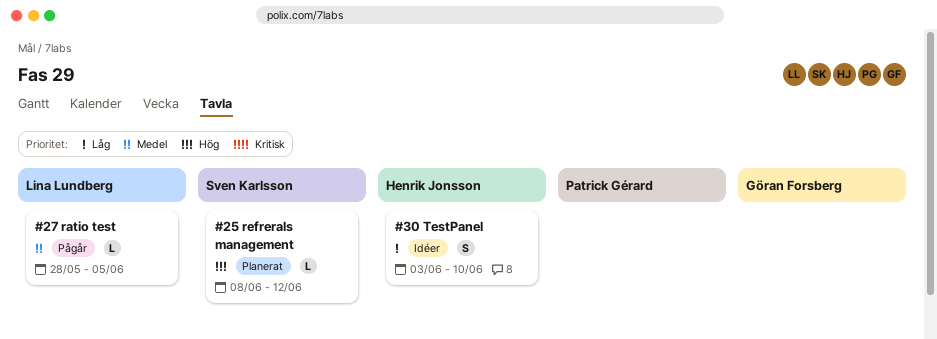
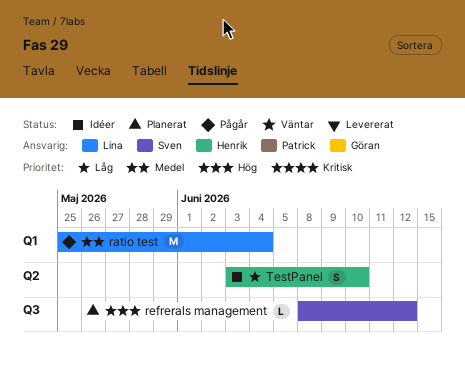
ratio test, estimate: L -> M
ratio test, start: May 28 -> May 25
ratio test, due: Jun 5 -> Jun 4

